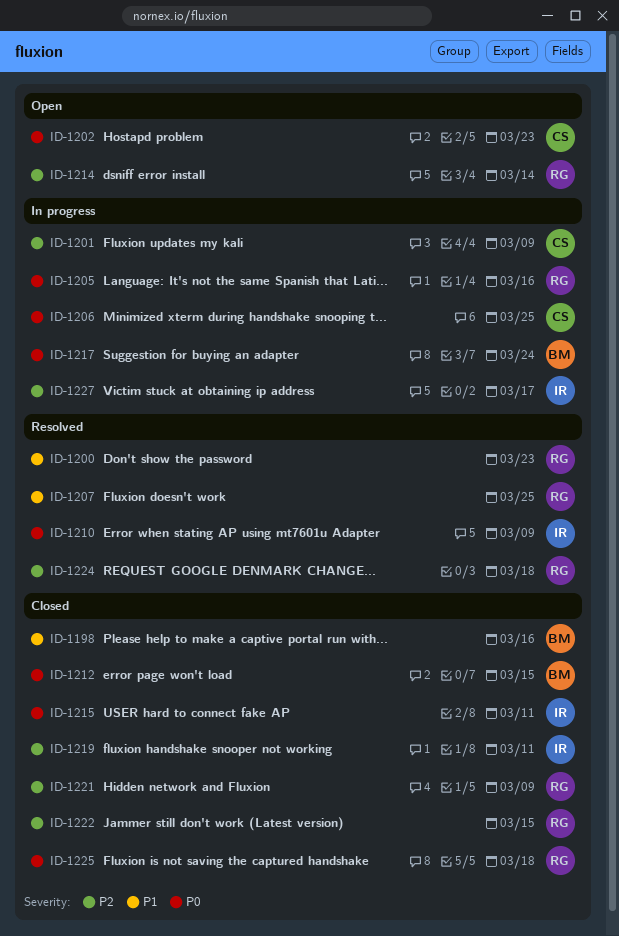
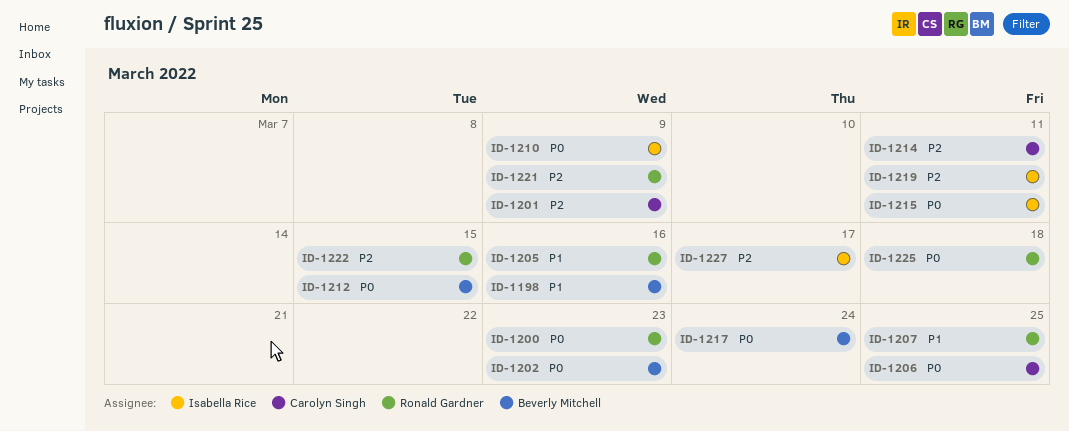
ID-1200, priority: P1 -> P0
ID-1202, owner: Carolyn Singh -> Beverly Mitchell
ID-1205, priority: P0 -> P1
ID-1214, owner: Ronald Gardner -> Carolyn Singh
ID-1214, due: Mar 14 -> Mar 11
ID-1224: present -> none

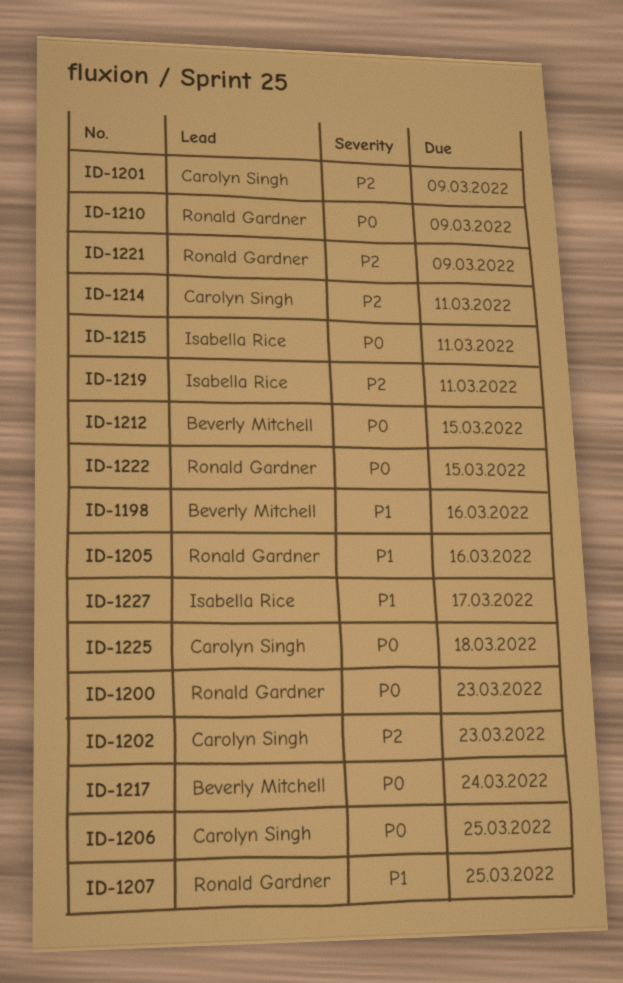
ID-1202, owner: Beverly Mitchell -> Carolyn Singh
ID-1202, priority: P0 -> P2
ID-1210, owner: Isabella Rice -> Ronald Gardner
ID-1222, priority: P2 -> P0
ID-1225, owner: Ronald Gardner -> Carolyn Singh
ID-1227, priority: P2 -> P1

